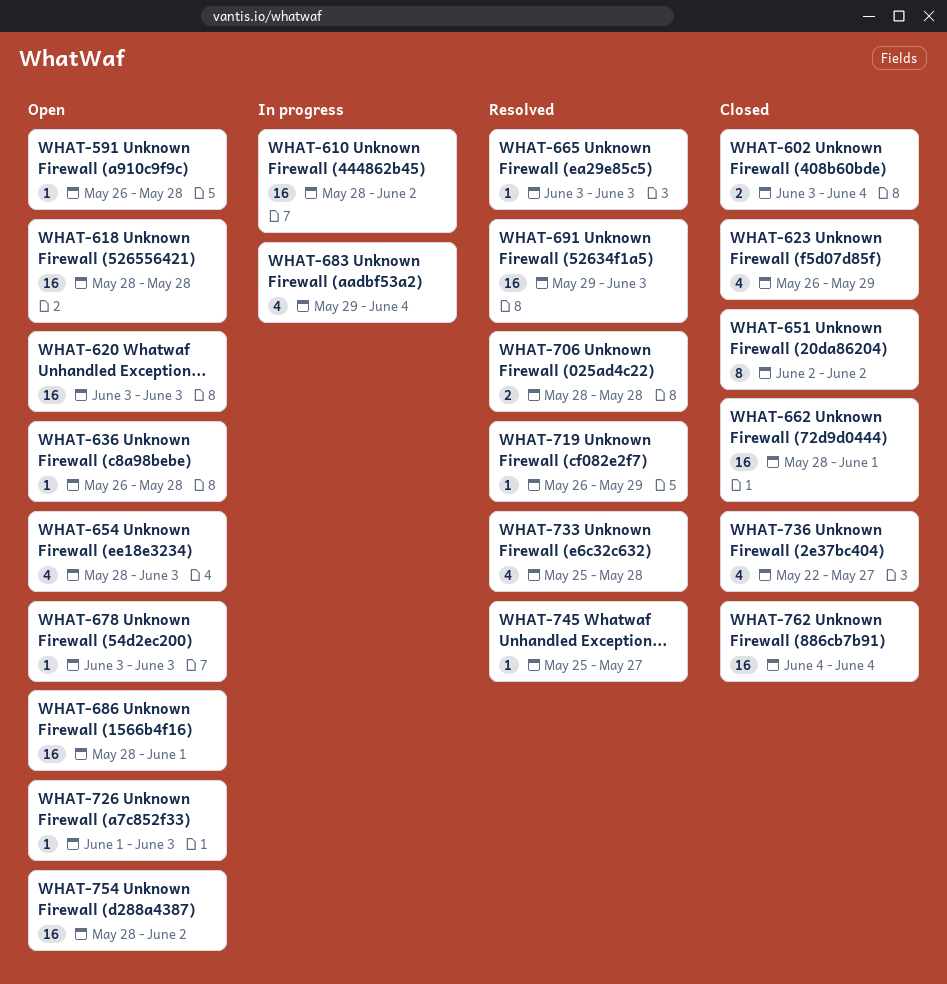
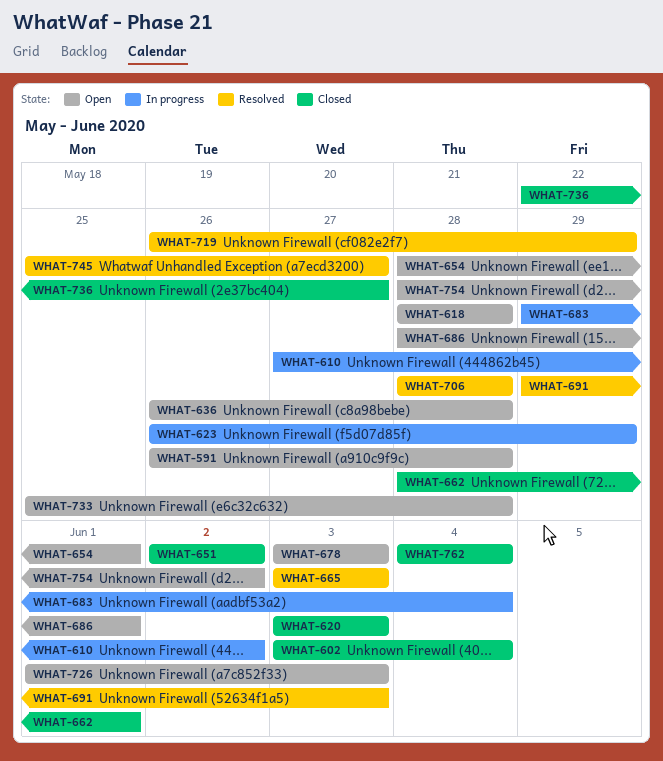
WHAT-610, start: May 28 -> May 27
WHAT-620, status: Open -> Closed
WHAT-623, status: Closed -> In progress
WHAT-654, due: Jun 3 -> Jun 1
WHAT-733, status: Resolved -> Open

